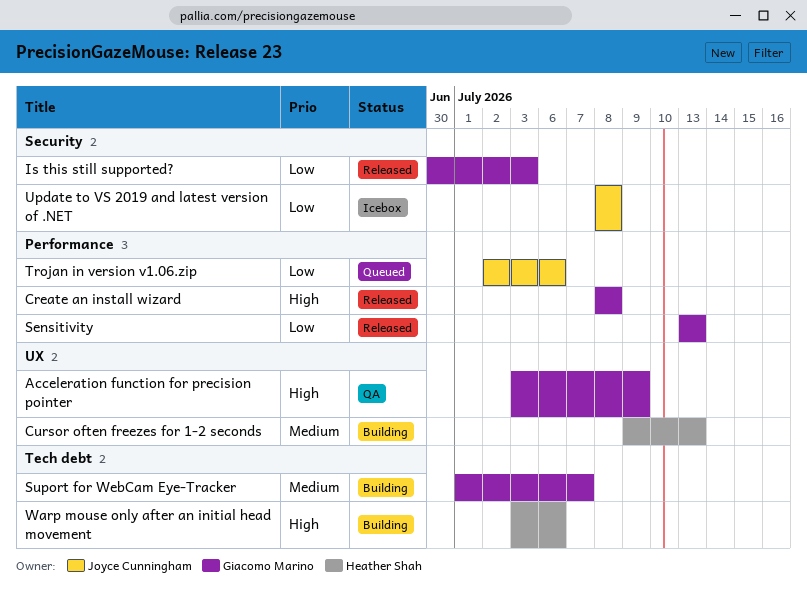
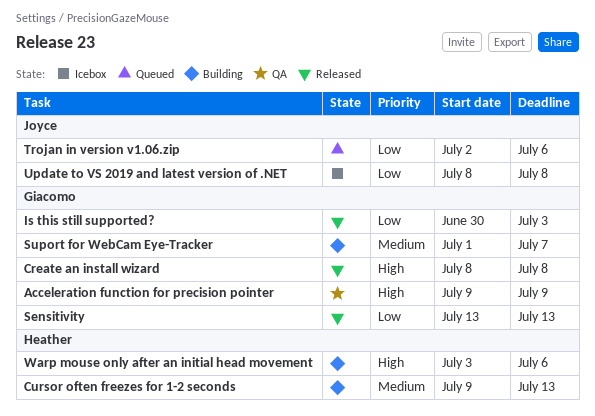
Acceleration function for precision pointer, start: Jul 3 -> Jul 9

